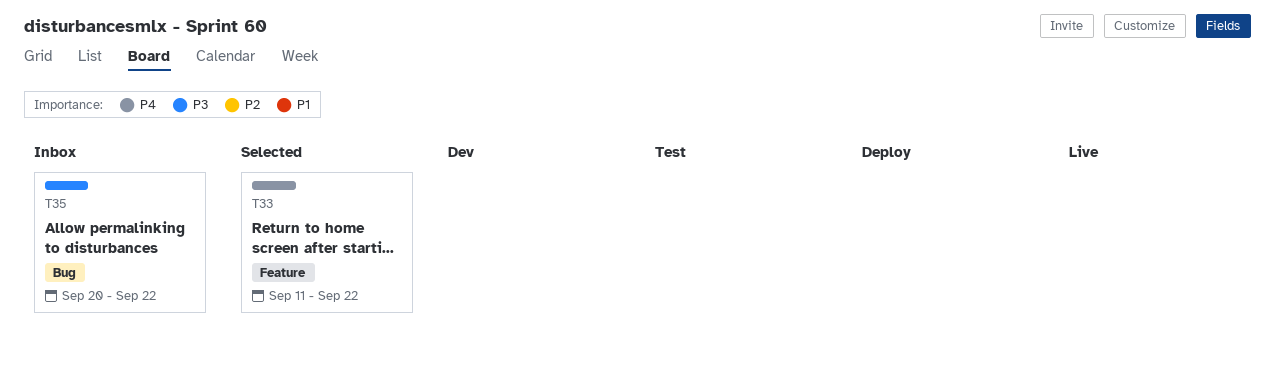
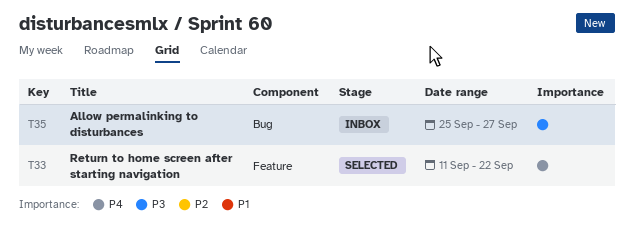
T35, start: Sep 20 -> Sep 25
T35, due: Sep 22 -> Sep 27

